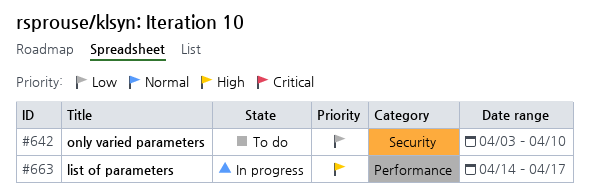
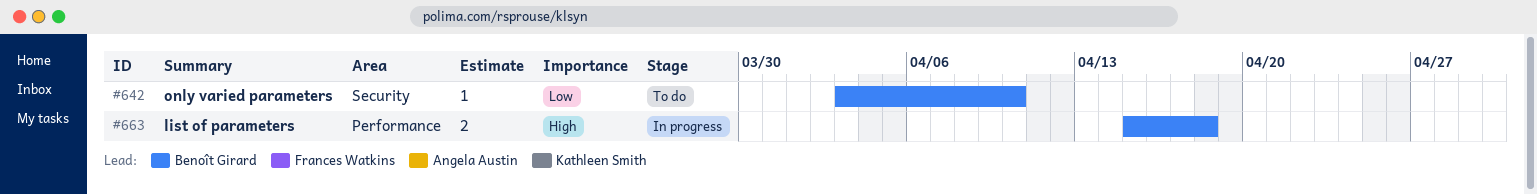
#663, start: Apr 14 -> Apr 15
#663, due: Apr 17 -> Apr 18

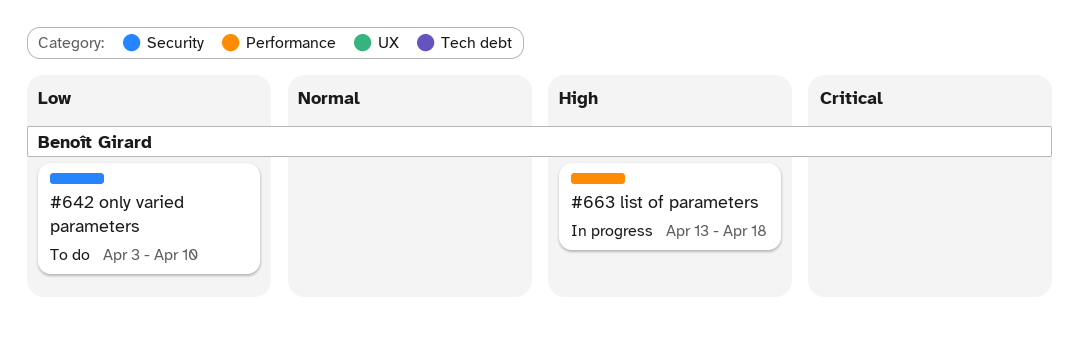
#663, start: Apr 15 -> Apr 13

